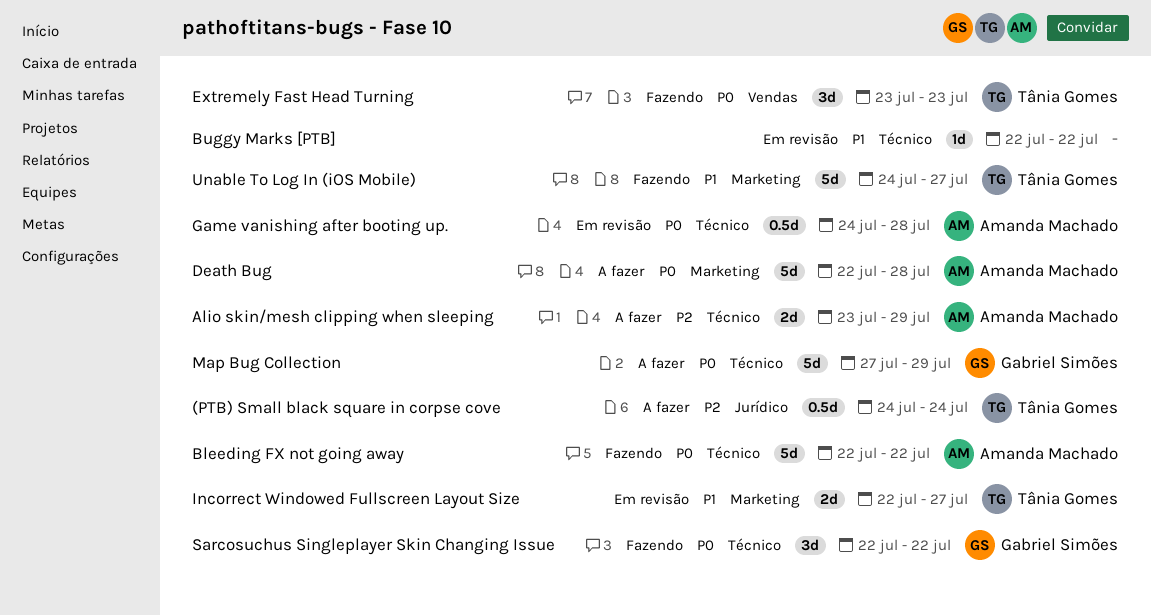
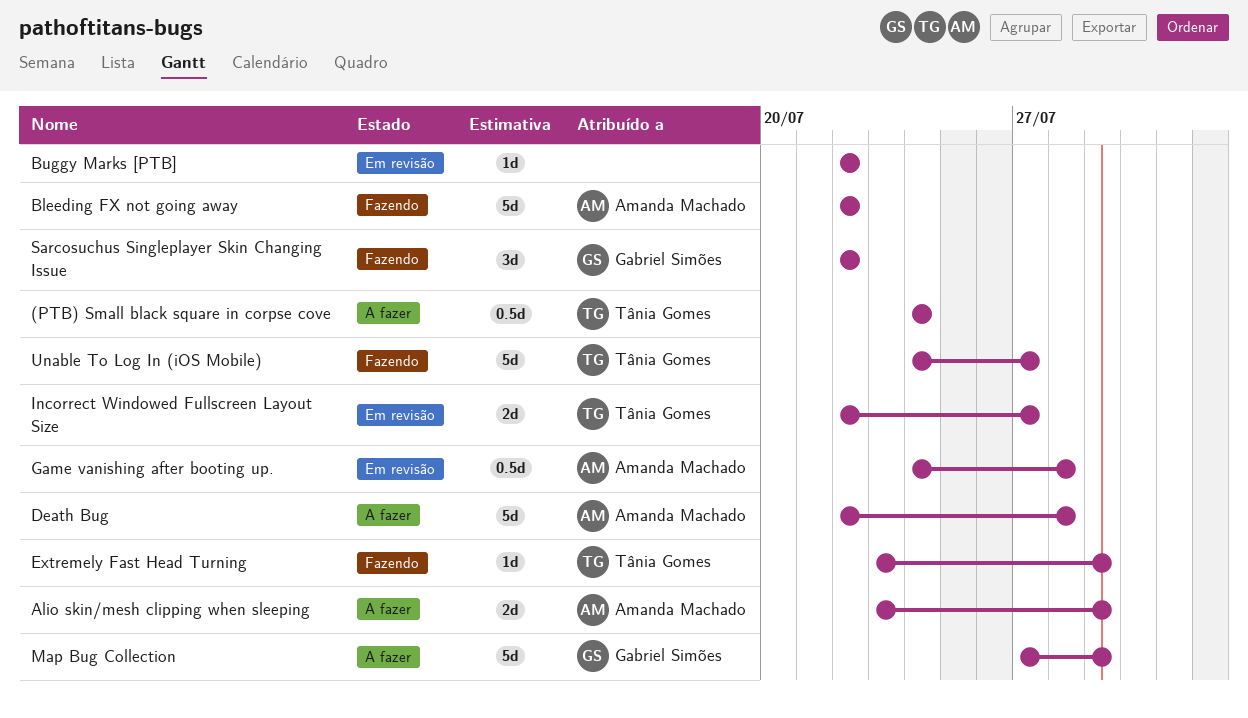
Extremely Fast Head Turning, estimate: 3d -> 1d
Extremely Fast Head Turning, due: Jul 23 -> Jul 29

